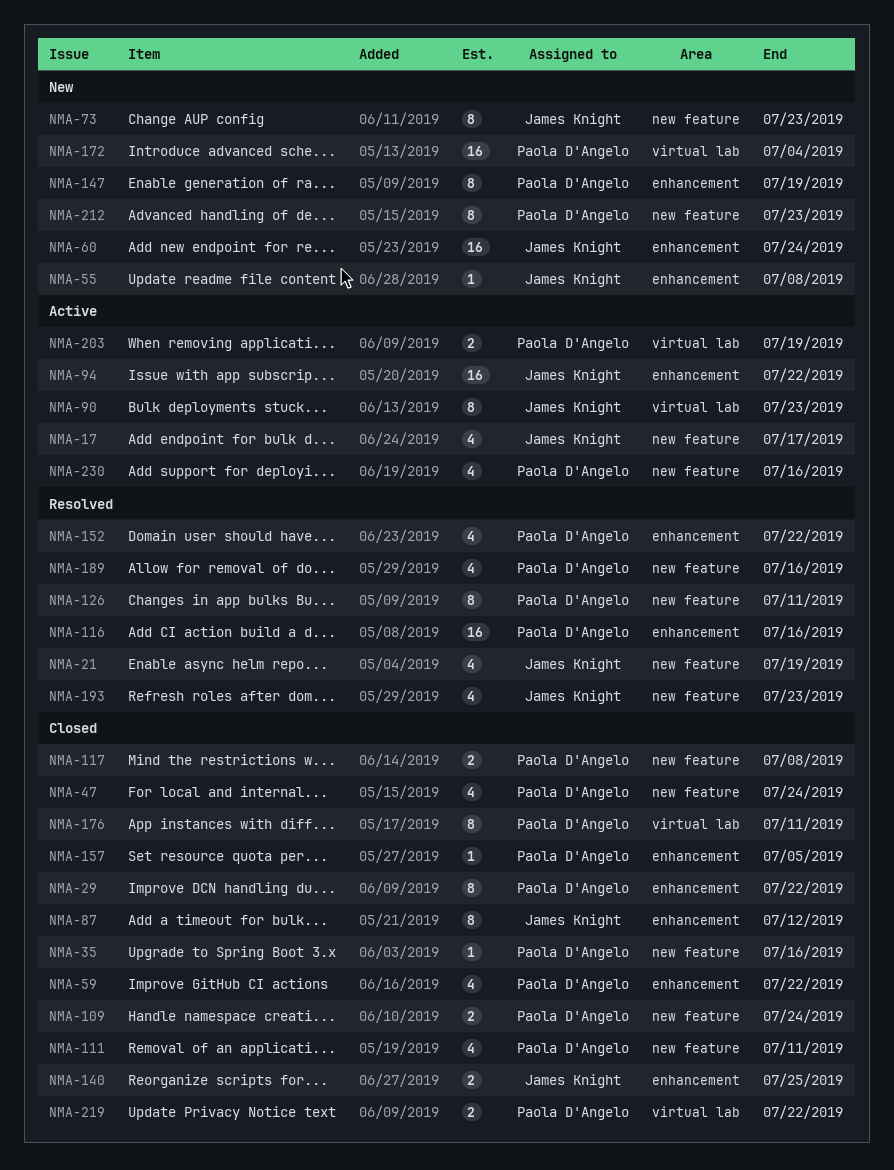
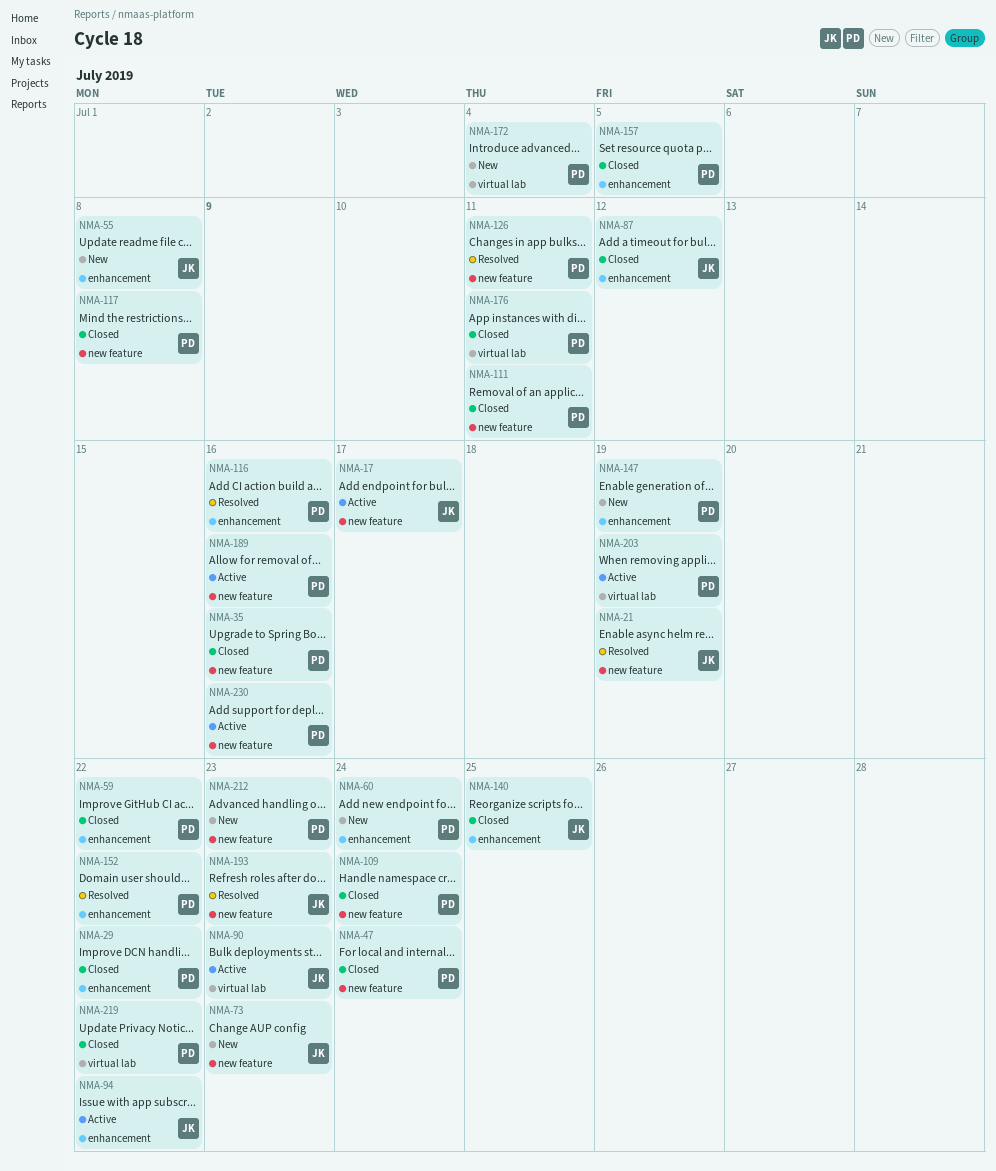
NMA-60, owner: James Knight -> Paola D'Angelo
NMA-189, status: Resolved -> Active

